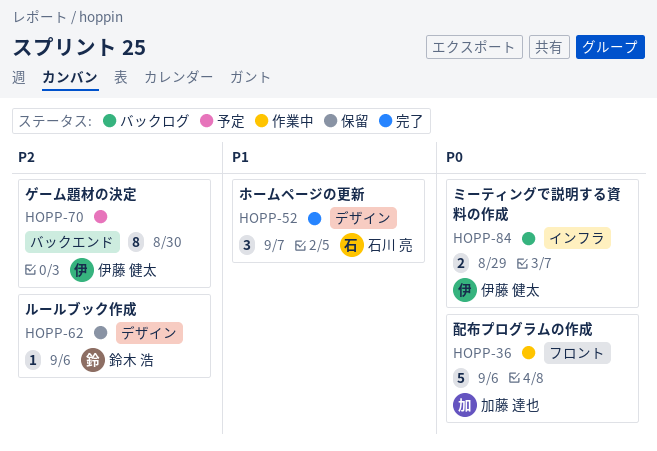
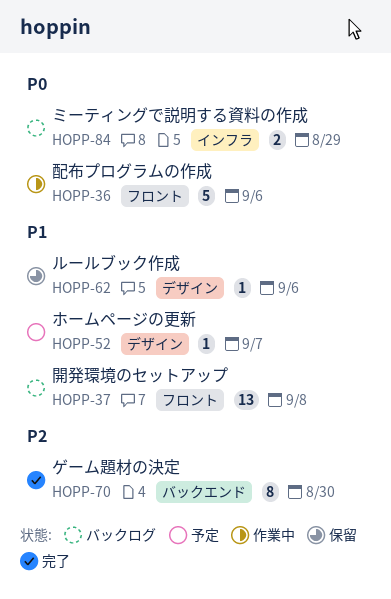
HOPP-37: none -> present
HOPP-52, status: 完了 -> 予定
HOPP-52, estimate: 3 -> 1
HOPP-62, priority: P2 -> P1
HOPP-70, status: 予定 -> 完了

